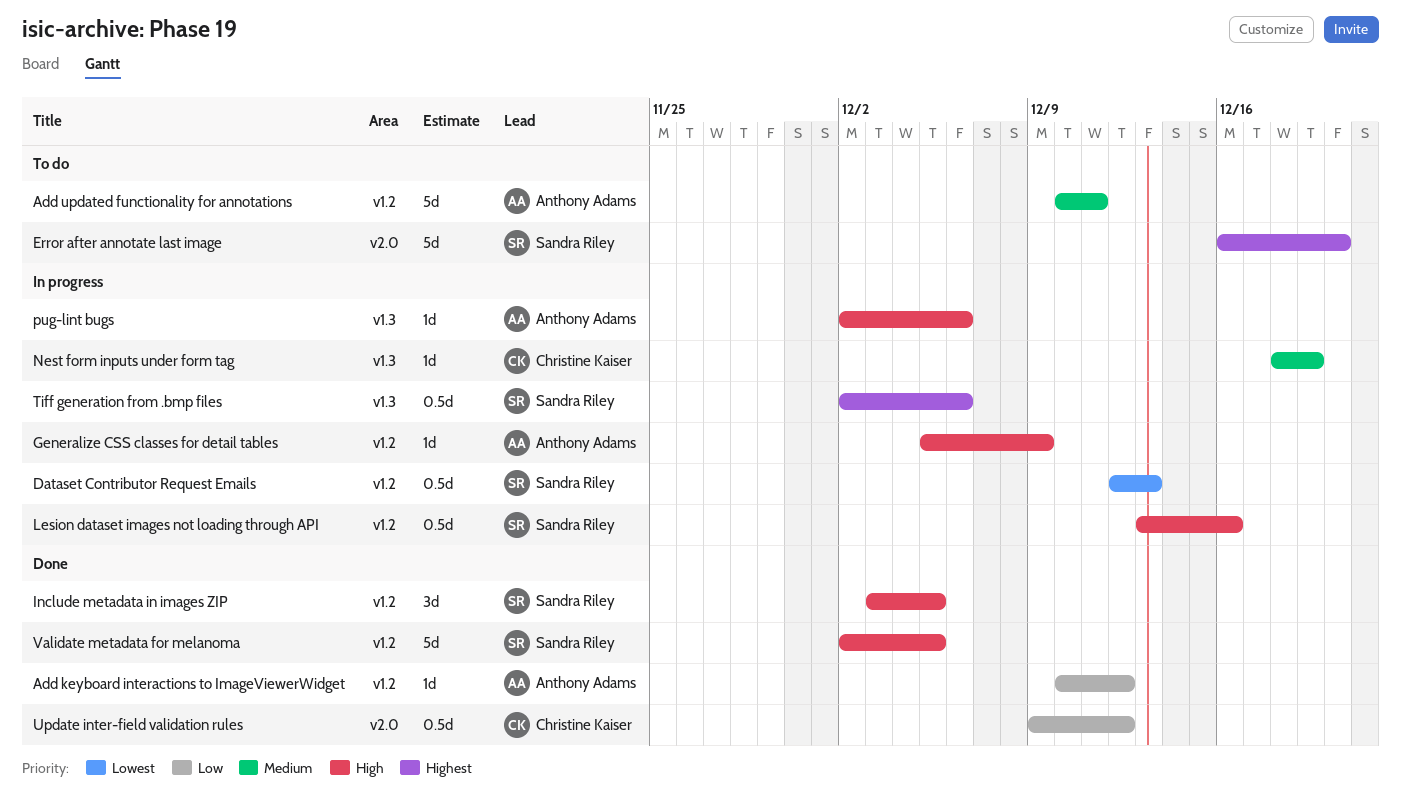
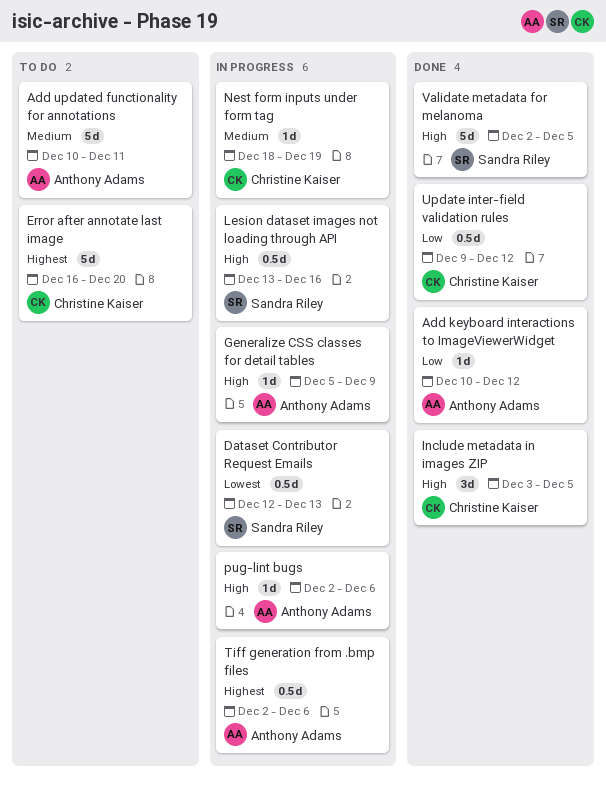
Error after annotate last image, owner: Sandra Riley -> Christine Kaiser
Include metadata in images ZIP, owner: Sandra Riley -> Christine Kaiser
Tiff generation from .bmp files, owner: Sandra Riley -> Anthony Adams

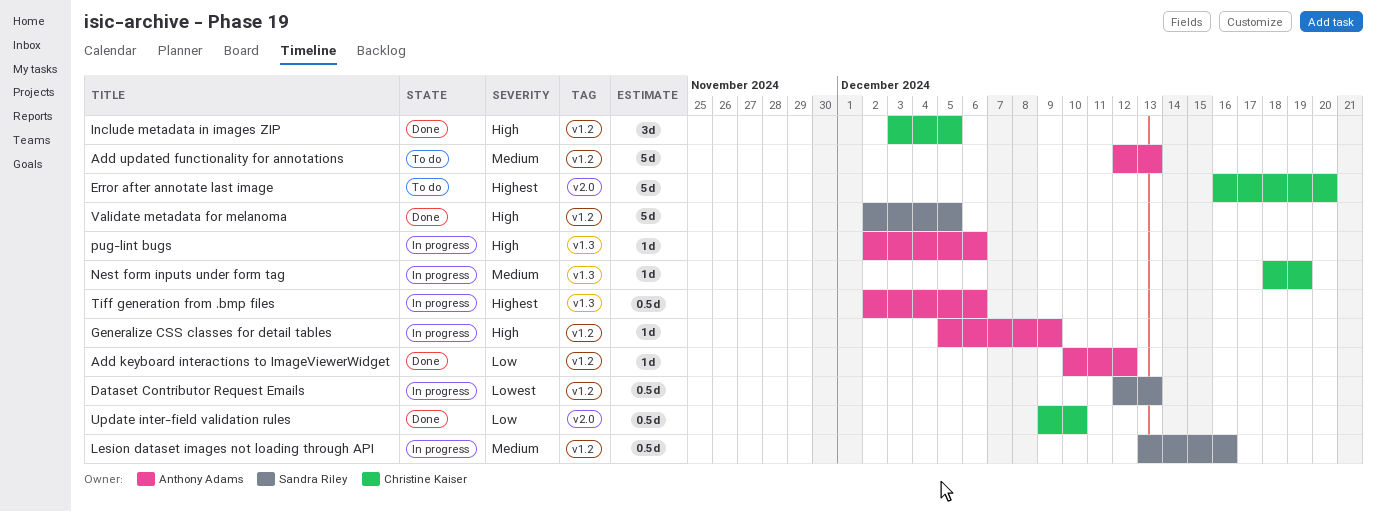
Add updated functionality for annotations, start: Dec 10 -> Dec 12
Add updated functionality for annotations, due: Dec 11 -> Dec 13
Lesion dataset images not loading through API, priority: High -> Medium
Update inter-field validation rules, due: Dec 12 -> Dec 10

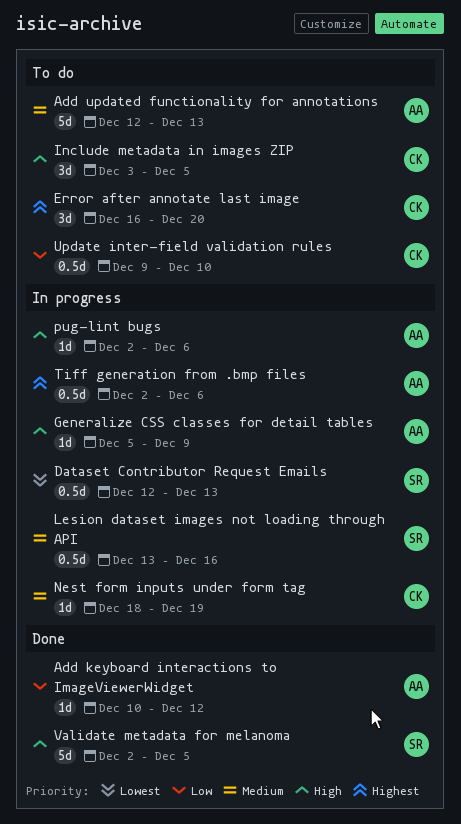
Error after annotate last image, estimate: 5d -> 3d
Include metadata in images ZIP, status: Done -> To do
Update inter-field validation rules, status: Done -> To do

